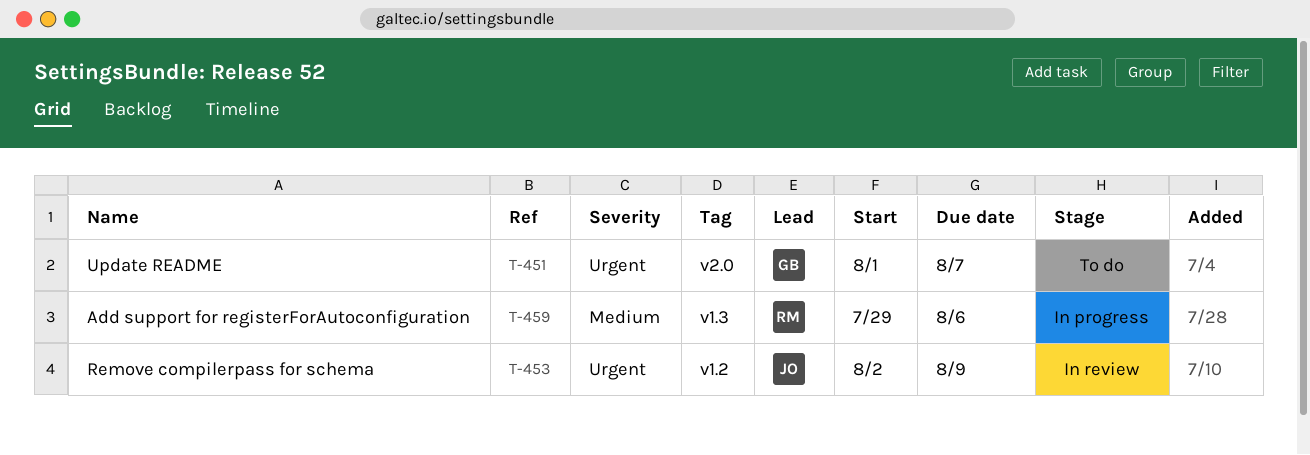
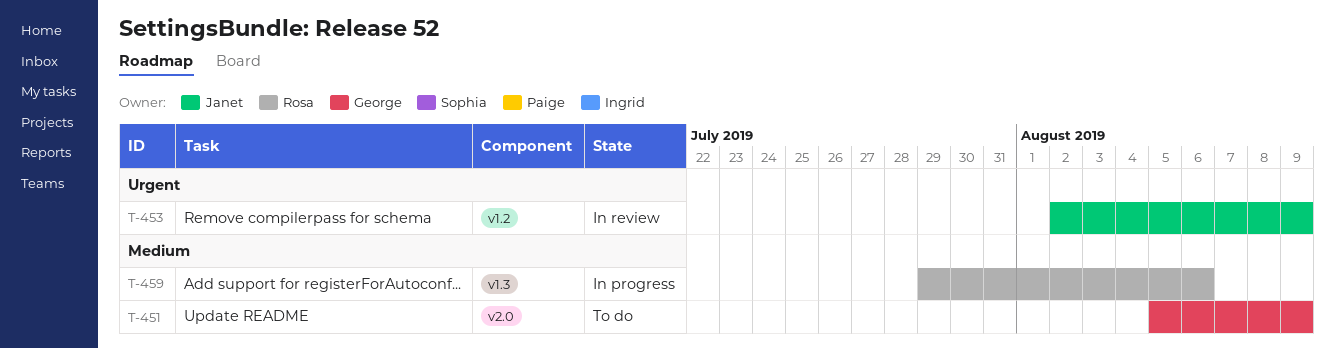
T-451, priority: Urgent -> Medium
T-451, start: Aug 1 -> Aug 5
T-451, due: Aug 7 -> Aug 9

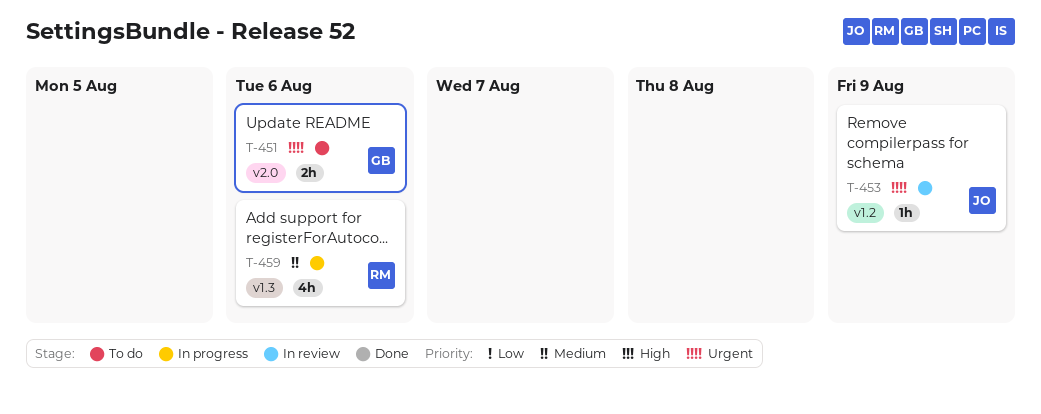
T-451, priority: Medium -> Urgent
T-451, due: Aug 9 -> Aug 6

